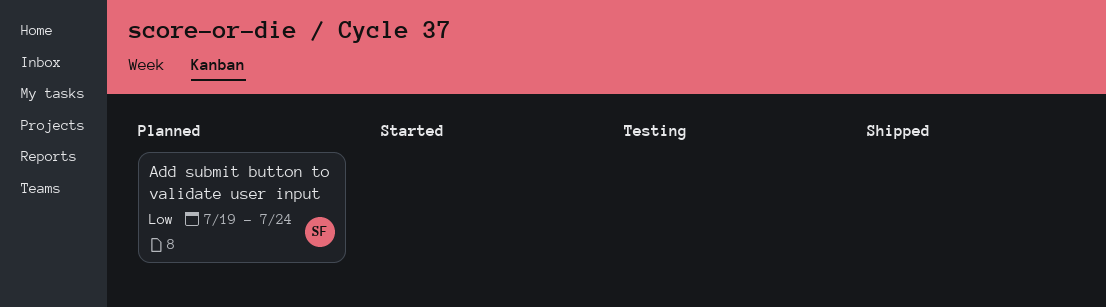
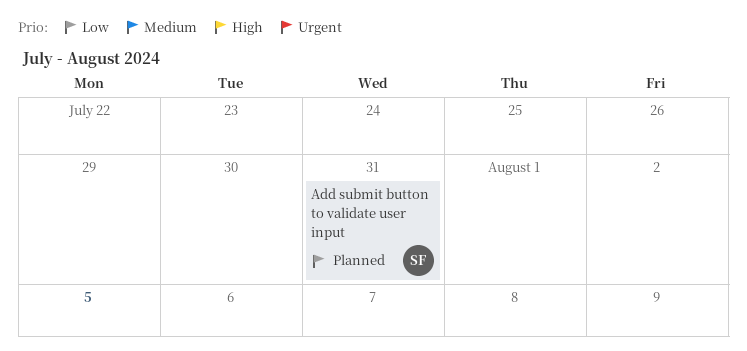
Add submit button to validate user input, due: Jul 24 -> Jul 31

